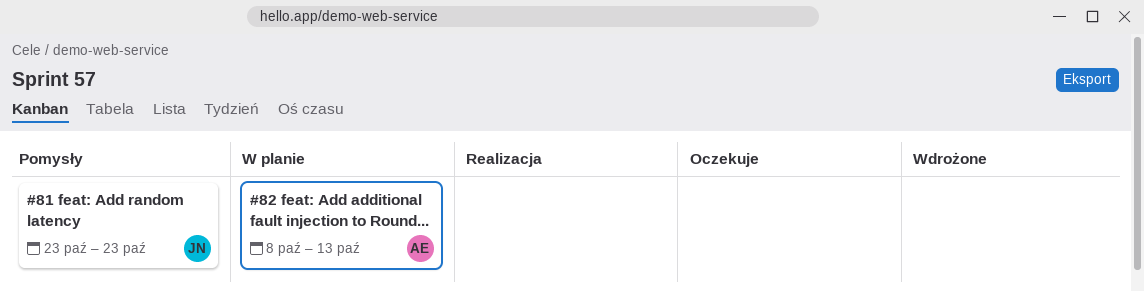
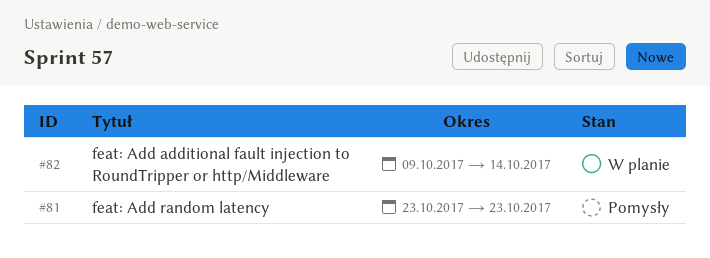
#82, start: Oct 8 -> Oct 9
#82, due: Oct 13 -> Oct 14

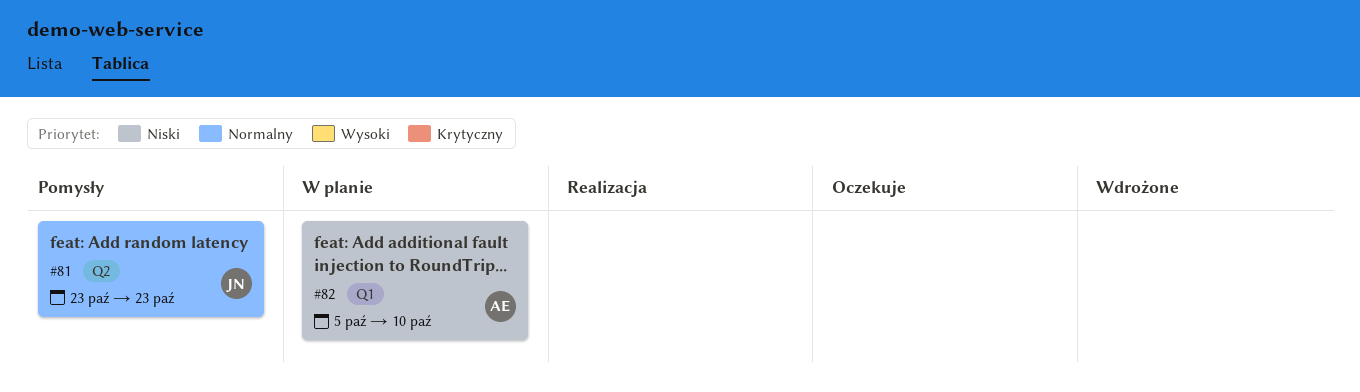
#82, start: Oct 9 -> Oct 5
#82, due: Oct 14 -> Oct 10

